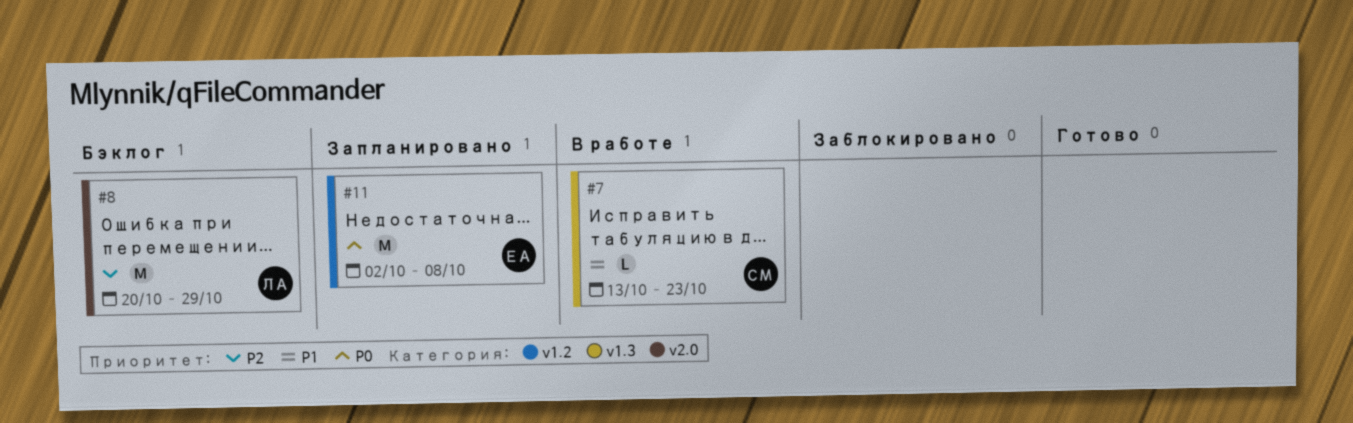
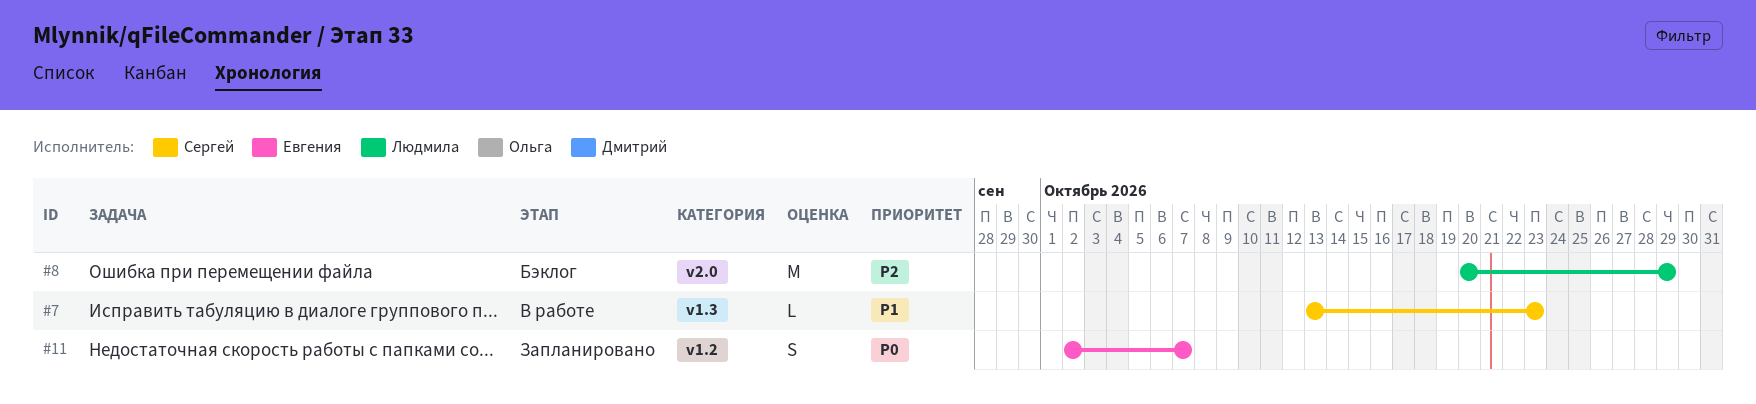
#11, estimate: M -> S
#11, due: Oct 8 -> Oct 7

